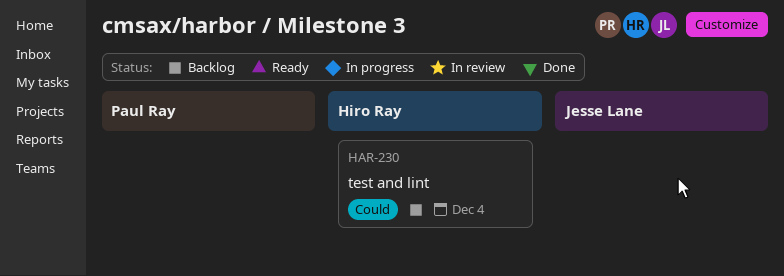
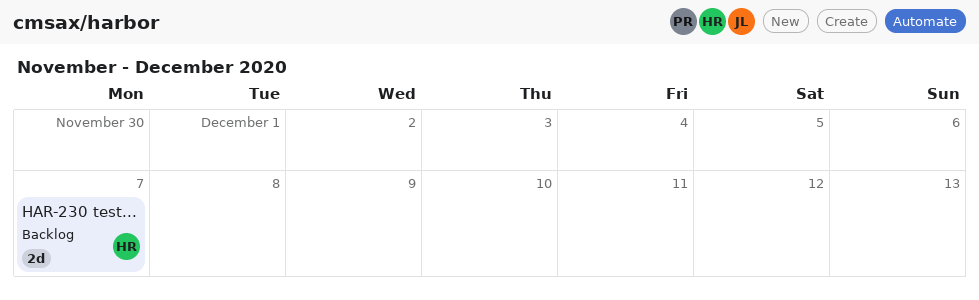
HAR-230, due: Dec 4 -> Dec 7

